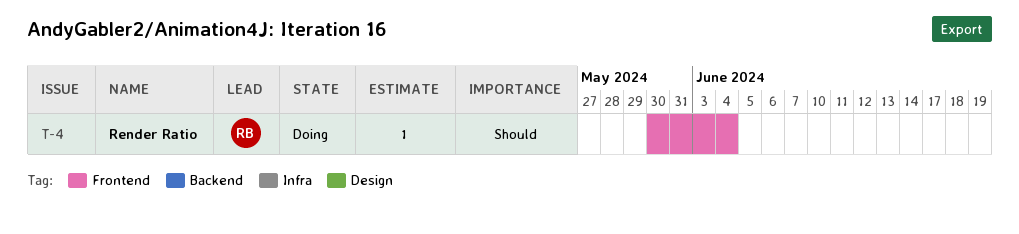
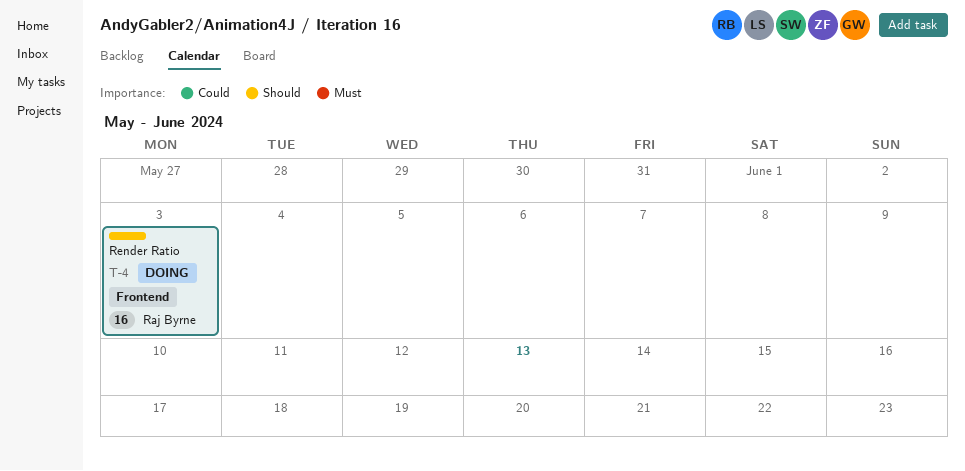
T-4, estimate: 1 -> 16
T-4, due: Jun 4 -> Jun 3

